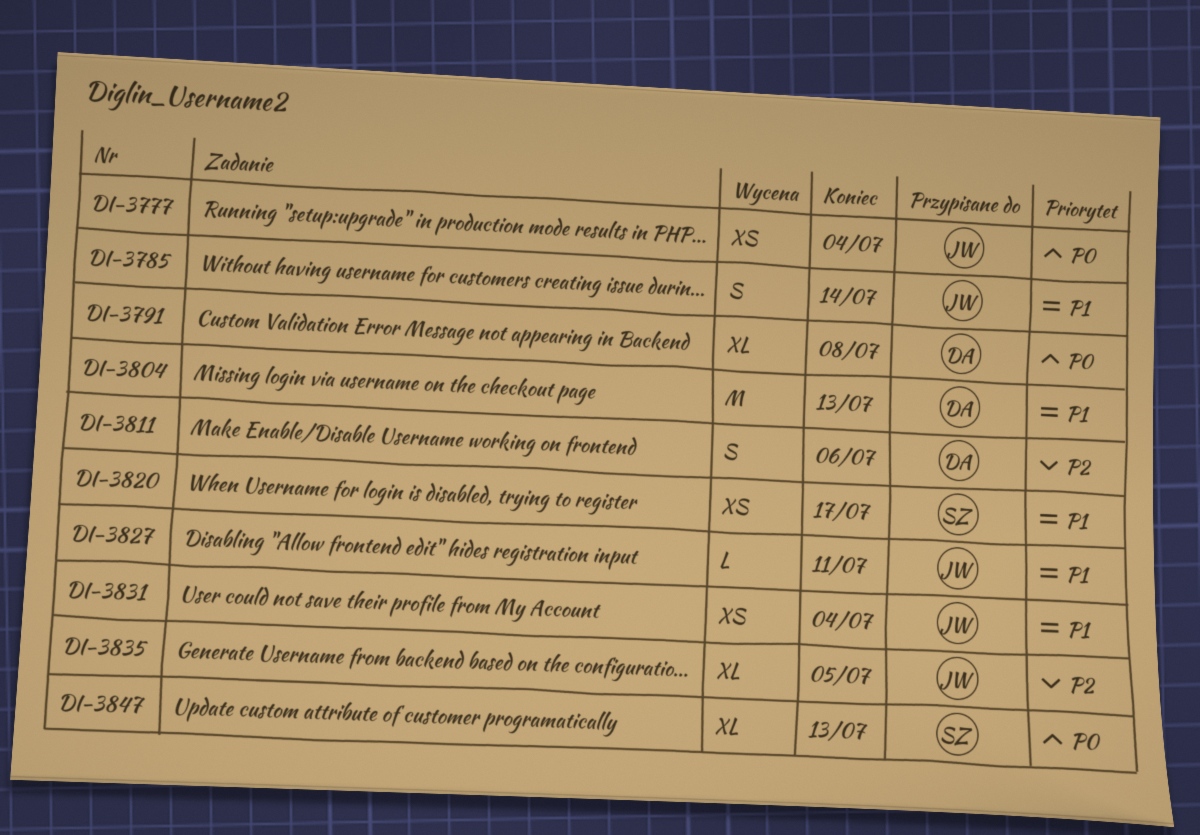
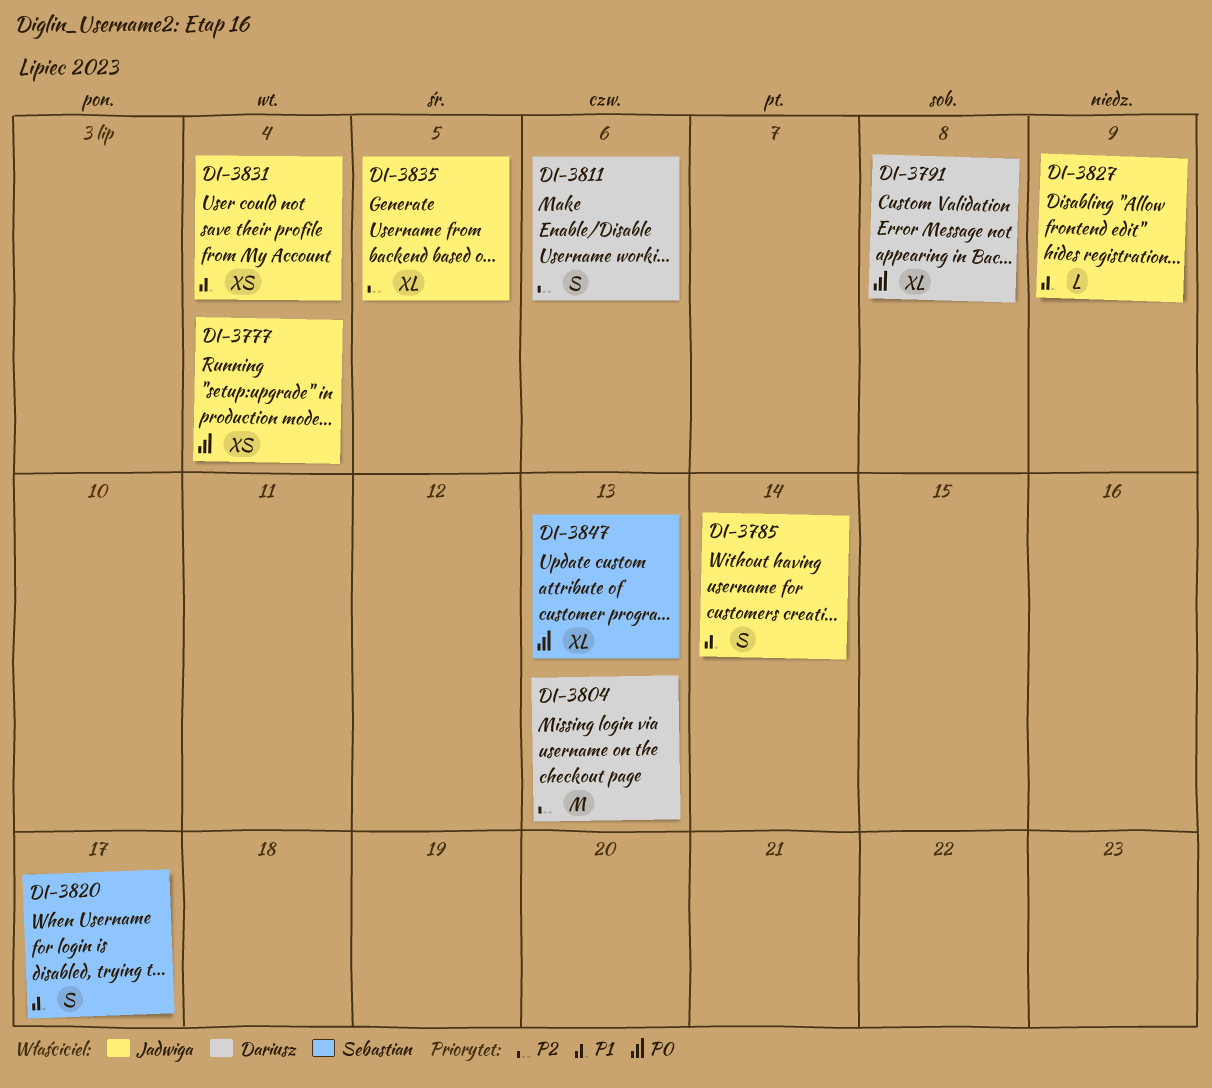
DI-3804, priority: P1 -> P2
DI-3820, estimate: XS -> S
DI-3827, due: Jul 11 -> Jul 9

